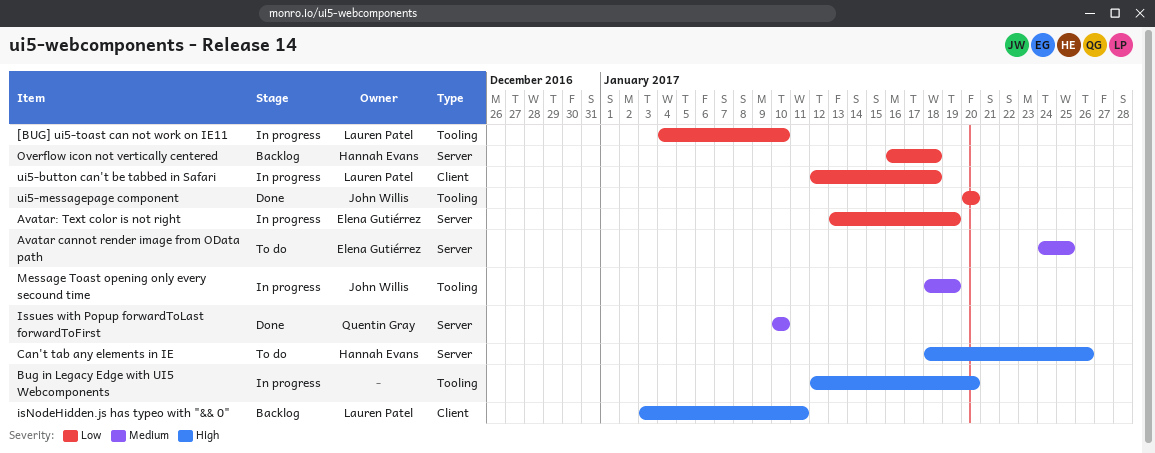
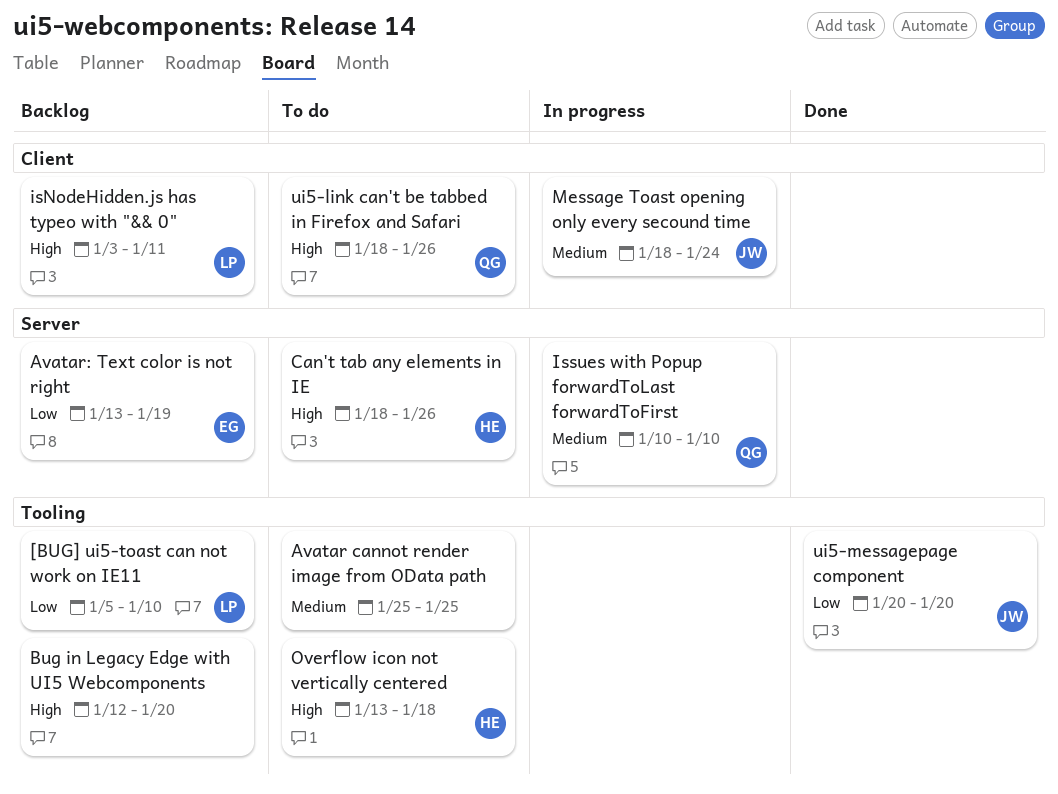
[BUG] ui5-toast can not work on IE11, status: In progress -> Backlog
[BUG] ui5-toast can not work on IE11, start: Jan 4 -> Jan 5
Avatar cannot render image from OData path, owner: Elena Gutiérrez -> none
Avatar cannot render image from OData path, label: Server -> Tooling
Avatar cannot render image from OData path, start: Jan 24 -> Jan 25
Avatar: Text color is not right, status: In progress -> Backlog
Bug in Legacy Edge with UI5 Webcomponents, status: In progress -> Backlog
Issues with Popup forwardToLast forwardToFirst, status: Done -> In progress
Message Toast opening only every secound time, label: Tooling -> Client
Message Toast opening only every secound time, due: Jan 19 -> Jan 24
Overflow icon not vertically centered, status: Backlog -> To do
Overflow icon not vertically centered, priority: Low -> High
Overflow icon not vertically centered, label: Server -> Tooling
Overflow icon not vertically centered, start: Jan 16 -> Jan 13
ui5-button can't be tabbed in Safari: present -> none
ui5-link can't be tabbed in Firefox and Safari: none -> present

